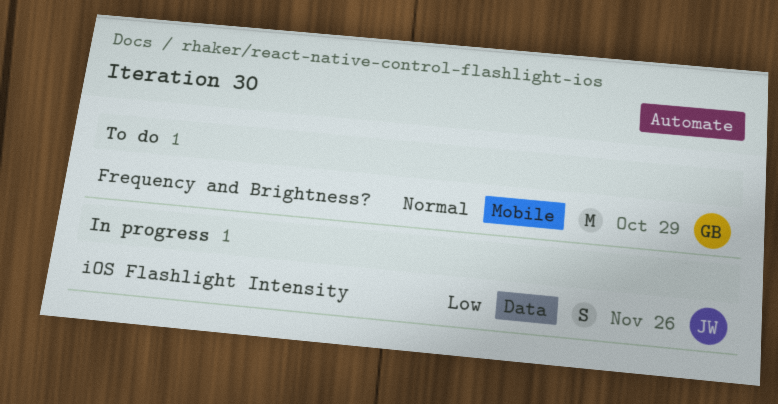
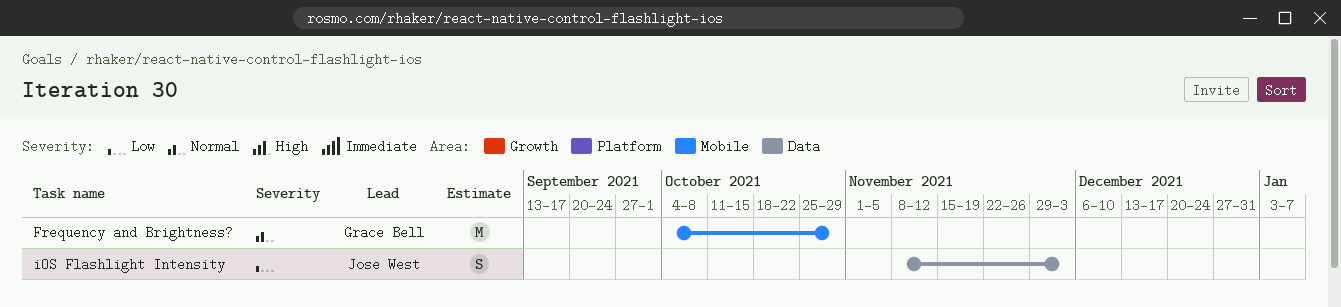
iOS Flashlight Intensity, due: Nov 26 -> Dec 3

